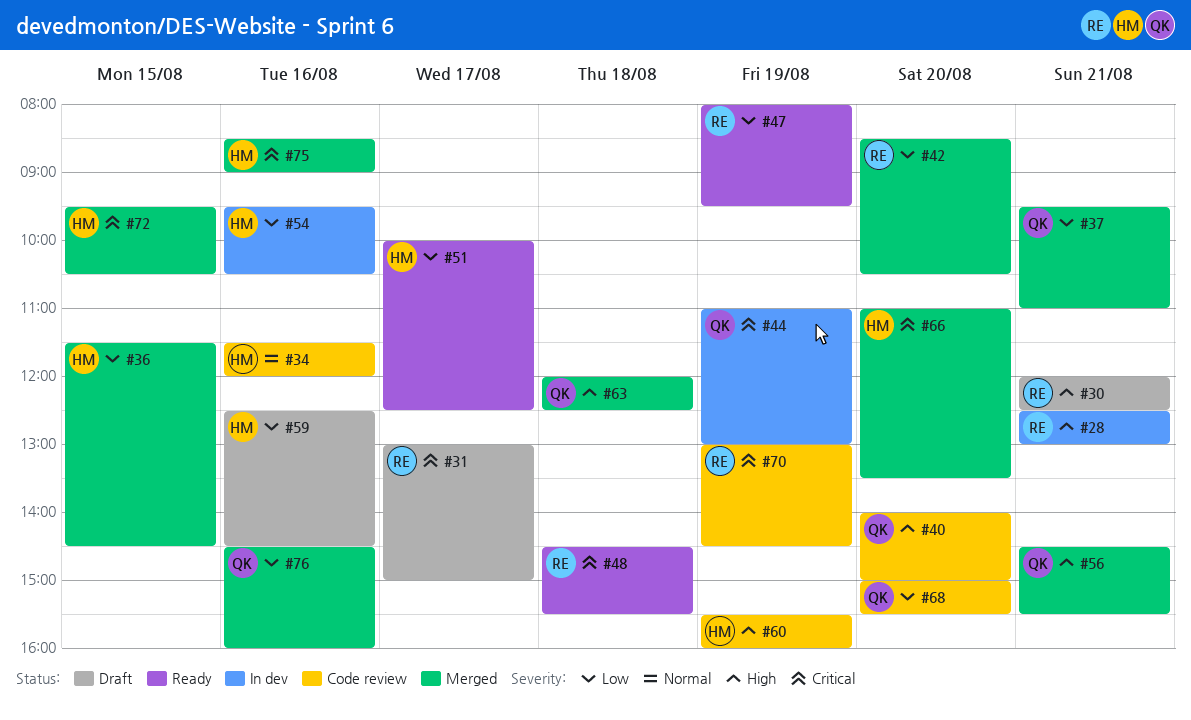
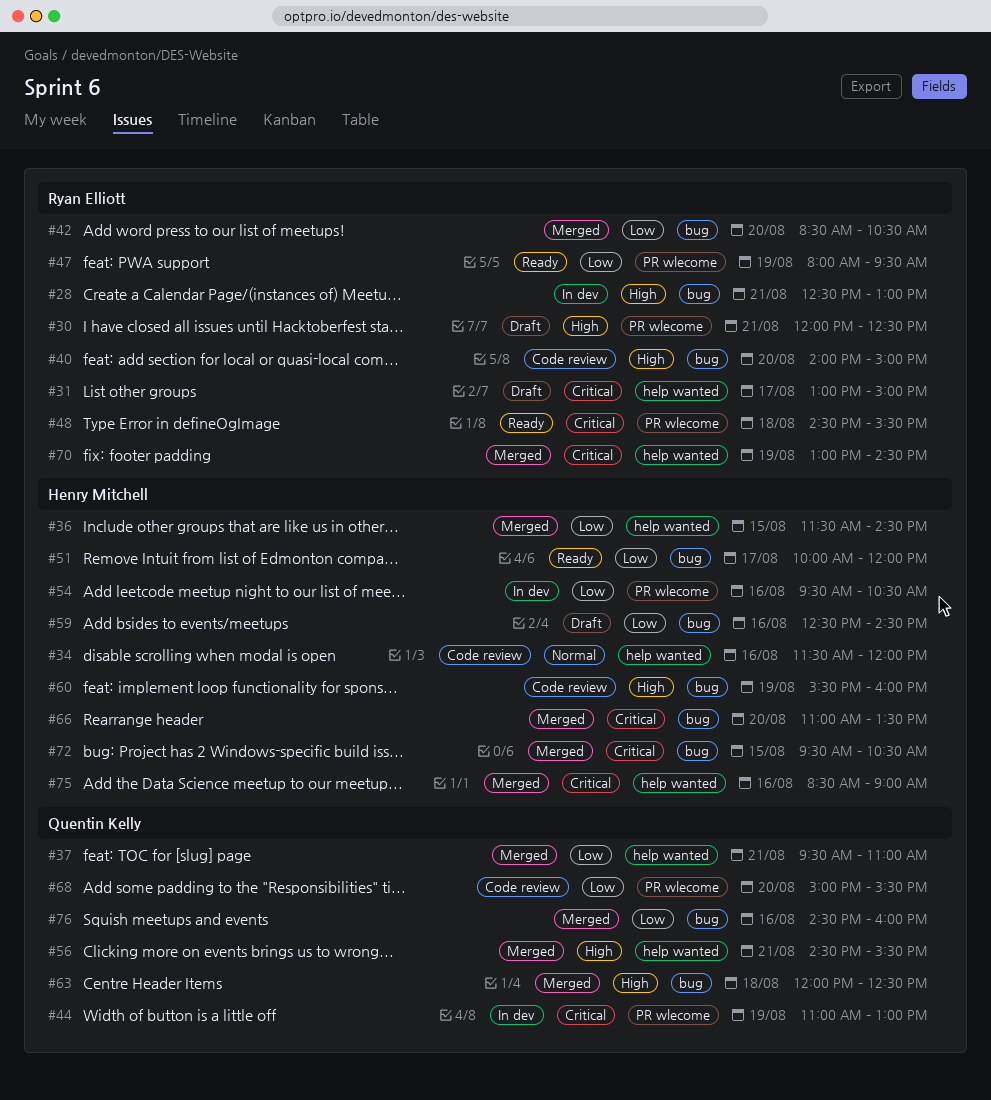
#40, owner: Quentin Kelly -> Ryan Elliott
#51, ends: 12:30 -> 12:00
#70, status: Code review -> Merged

